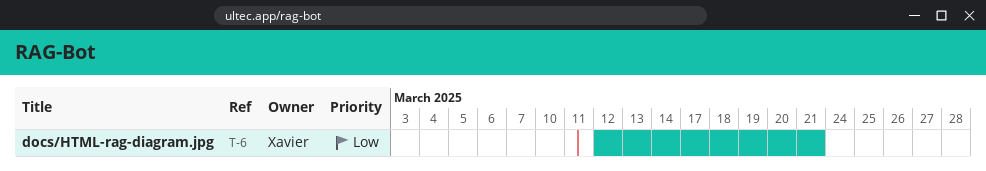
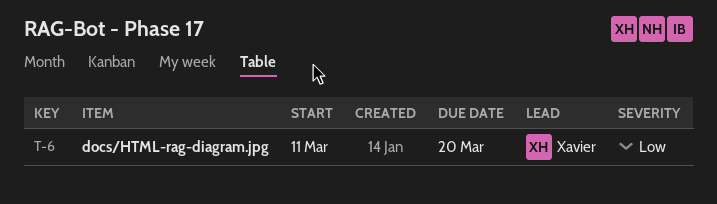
T-6, start: Mar 12 -> Mar 11
T-6, due: Mar 21 -> Mar 20

